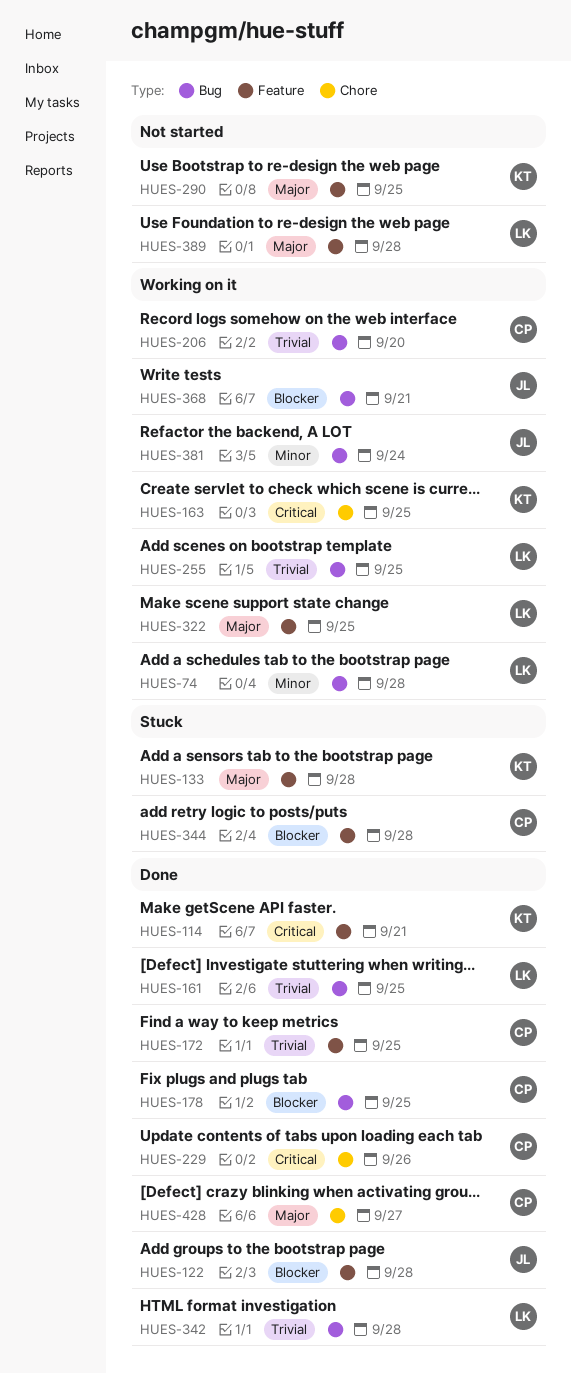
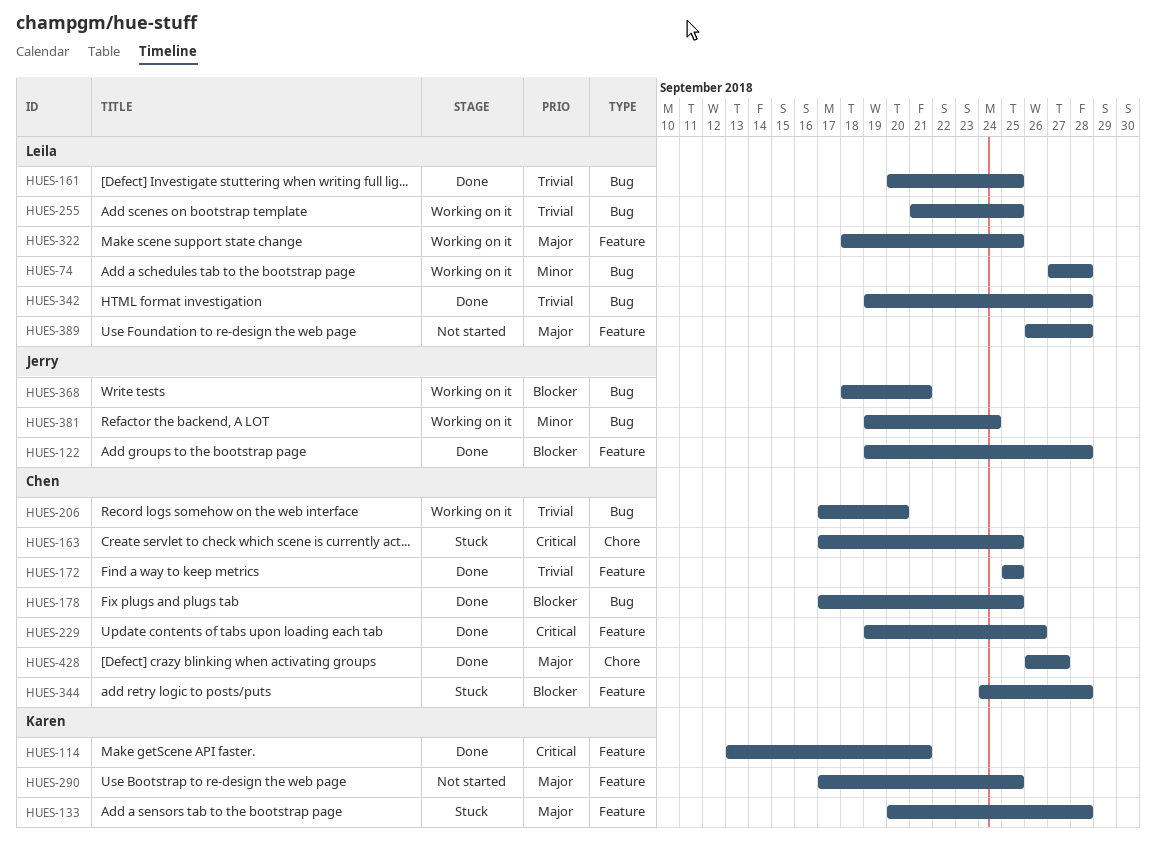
HUES-163, status: Working on it -> Stuck
HUES-163, owner: Karen -> Chen
HUES-229, label: Chore -> Feature

